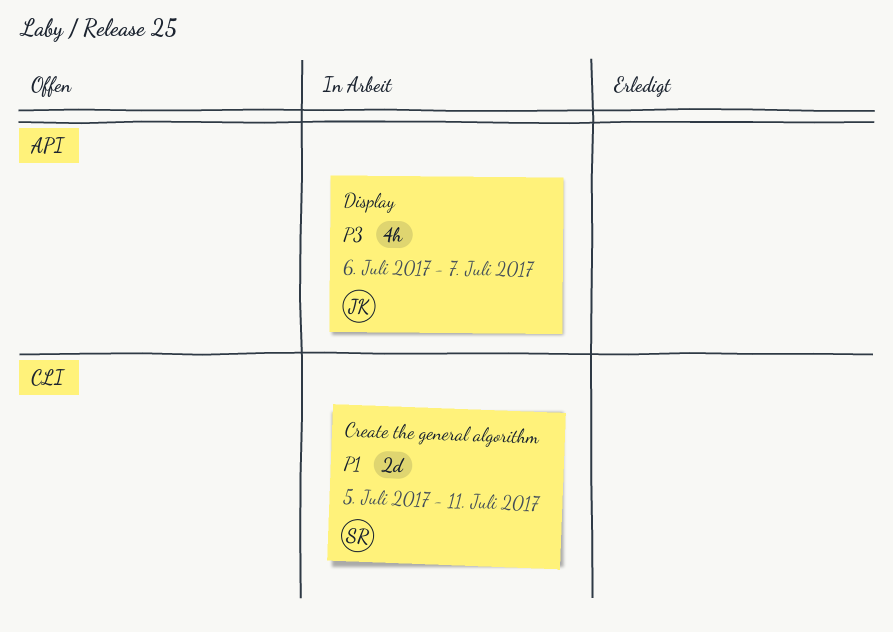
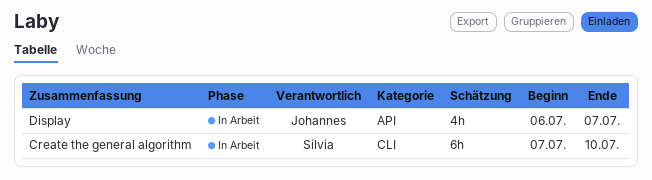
Create the general algorithm, estimate: 2d -> 6h
Create the general algorithm, start: Jul 5 -> Jul 7
Create the general algorithm, due: Jul 11 -> Jul 10

